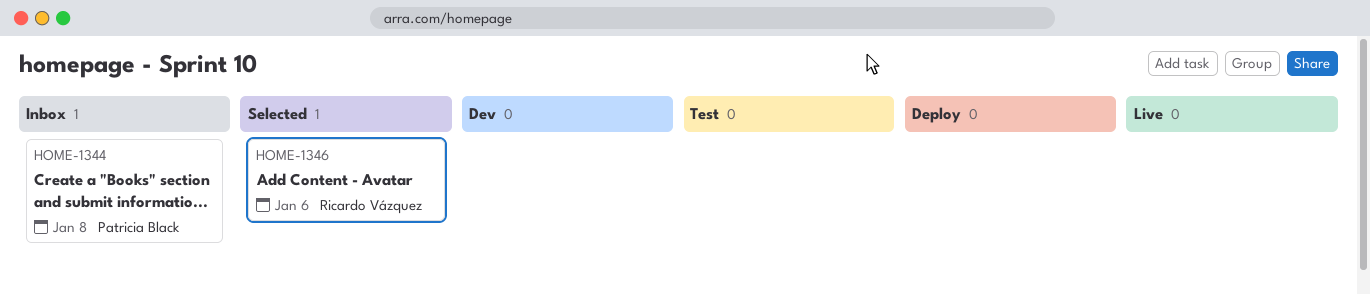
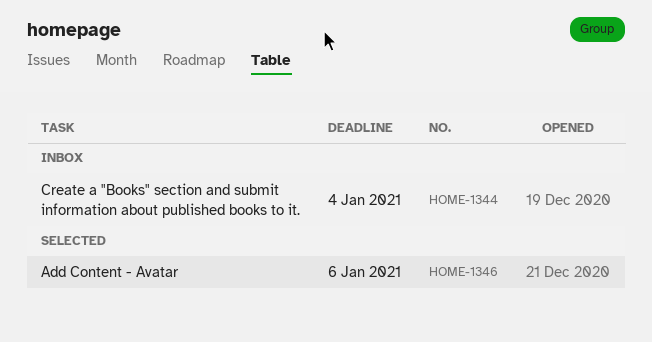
HOME-1344, due: Jan 8 -> Jan 4

